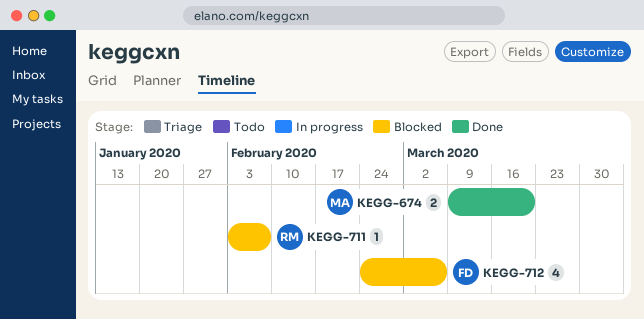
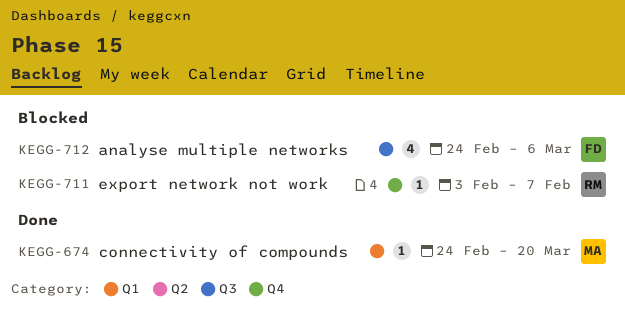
KEGG-674, estimate: 2 -> 1
KEGG-674, start: Mar 9 -> Feb 24

